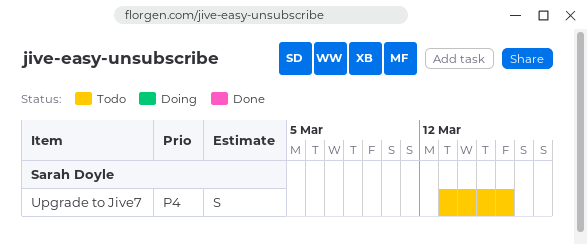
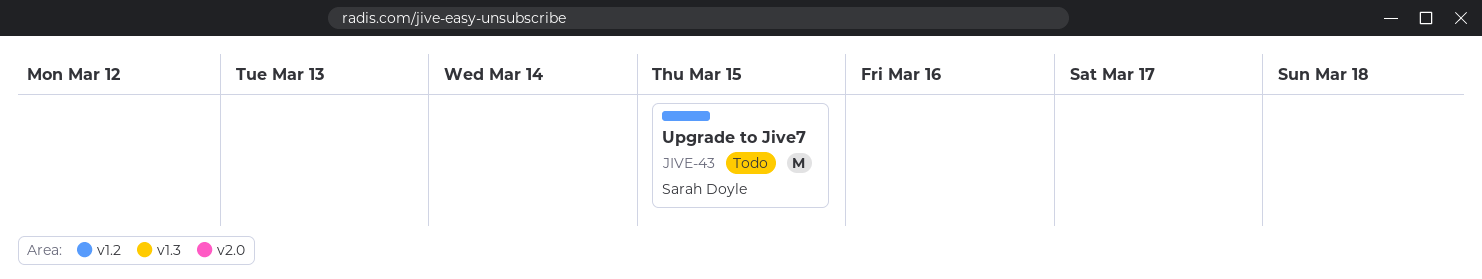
Upgrade to Jive7, estimate: S -> M
Upgrade to Jive7, due: Mar 16 -> Mar 15

